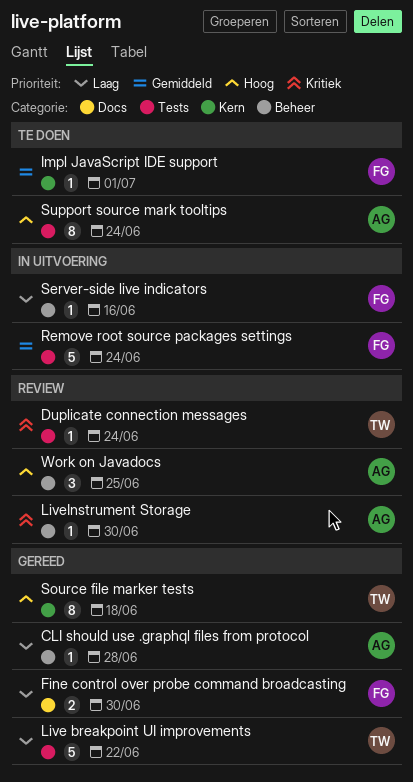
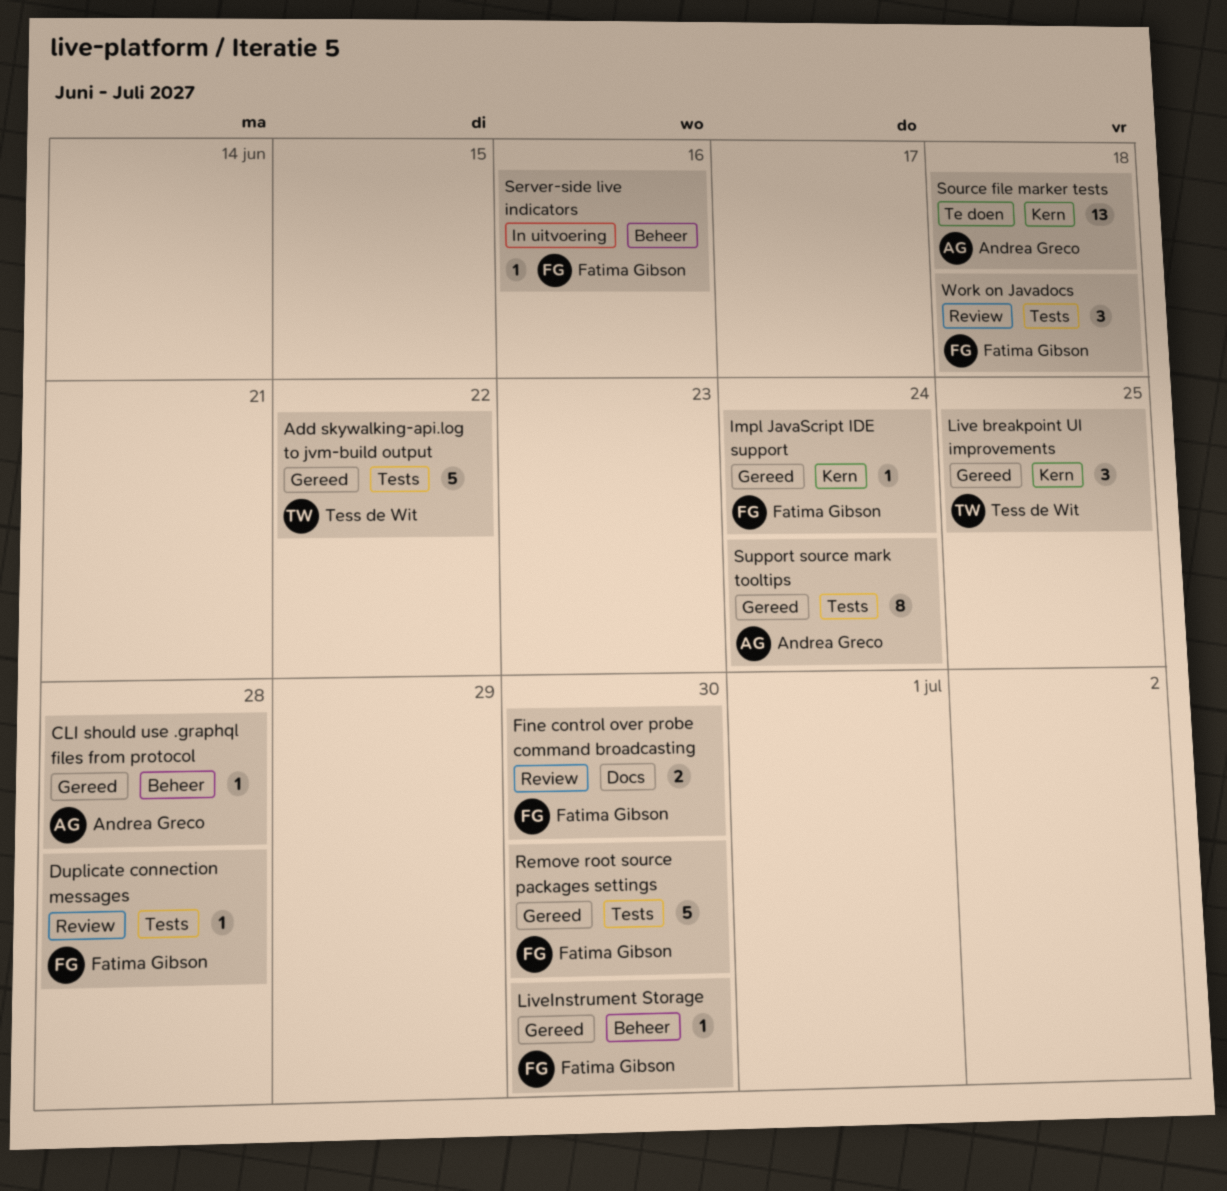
Add skywalking-api.log to jvm-build output: none -> present
Duplicate connection messages, owner: Tess de Wit -> Fatima Gibson
Duplicate connection messages, due: Jun 24 -> Jun 28
Fine control over probe command broadcasting, status: Gereed -> Review
Impl JavaScript IDE support, status: Te doen -> Gereed
Impl JavaScript IDE support, due: Jul 1 -> Jun 24
Live breakpoint UI improvements, label: Tests -> Kern
Live breakpoint UI improvements, estimate: 5 -> 3
Live breakpoint UI improvements, due: Jun 22 -> Jun 25
LiveInstrument Storage, status: Review -> Gereed
LiveInstrument Storage, owner: Andrea Greco -> Fatima Gibson
Remove root source packages settings, status: In uitvoering -> Gereed
Remove root source packages settings, due: Jun 24 -> Jun 30
Source file marker tests, status: Gereed -> Te doen
Source file marker tests, owner: Tess de Wit -> Andrea Greco
Source file marker tests, estimate: 8 -> 13
Support source mark tooltips, status: Te doen -> Gereed
Work on Javadocs, owner: Andrea Greco -> Fatima Gibson
Work on Javadocs, label: Beheer -> Tests
Work on Javadocs, due: Jun 25 -> Jun 18

